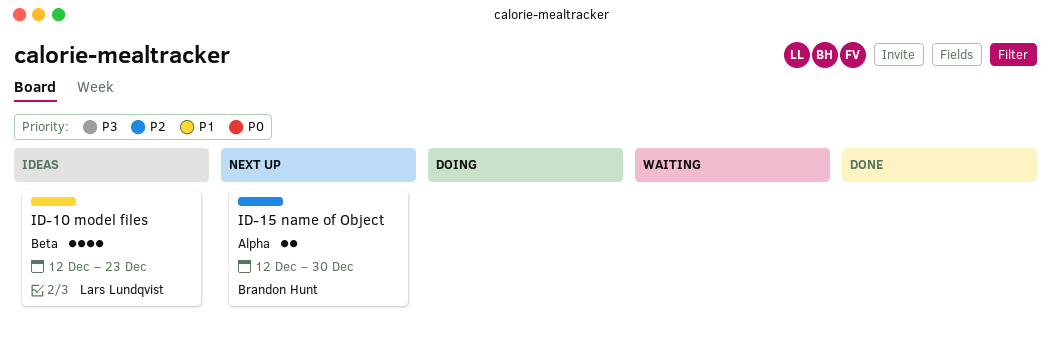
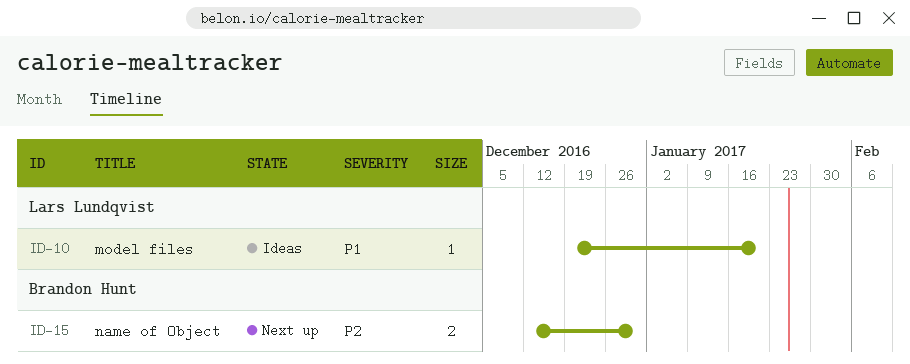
ID-10, estimate: 4 -> 1
ID-10, start: Dec 12 -> Dec 19
ID-10, due: Dec 23 -> Jan 20

